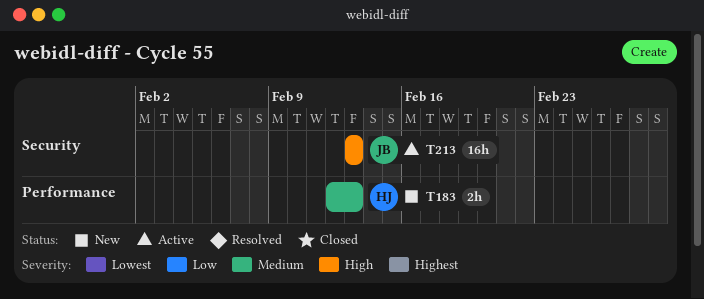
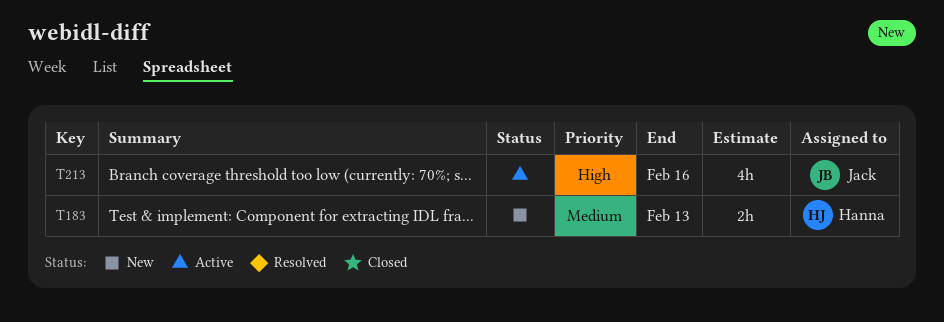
T213, estimate: 16h -> 4h
T213, due: Feb 13 -> Feb 16

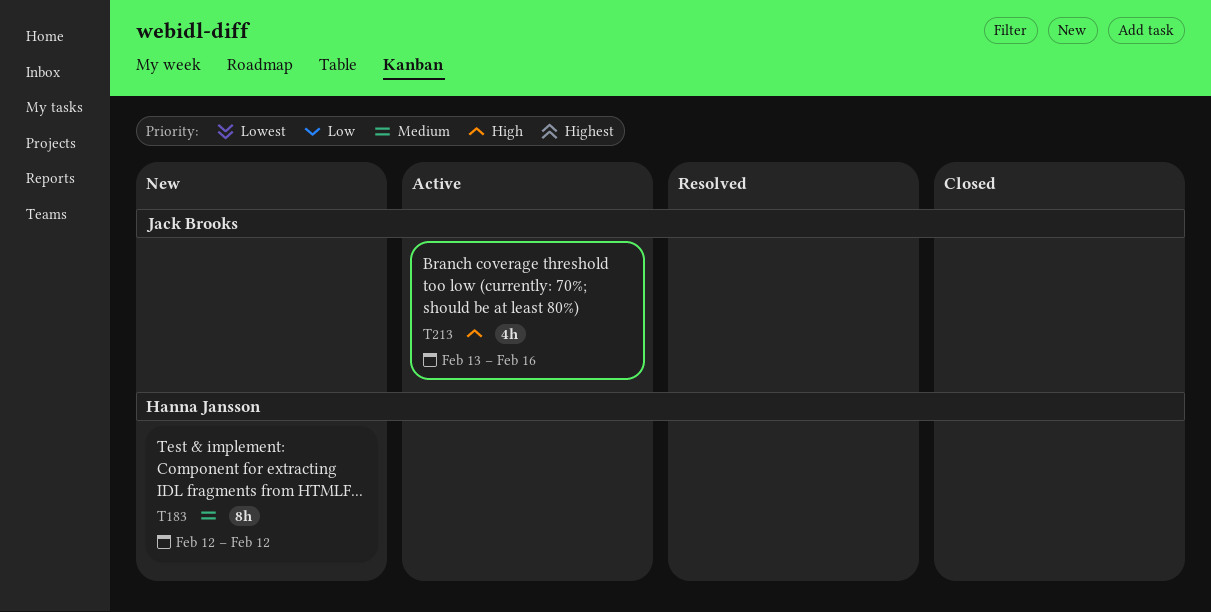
T183, estimate: 2h -> 8h
T183, due: Feb 13 -> Feb 12

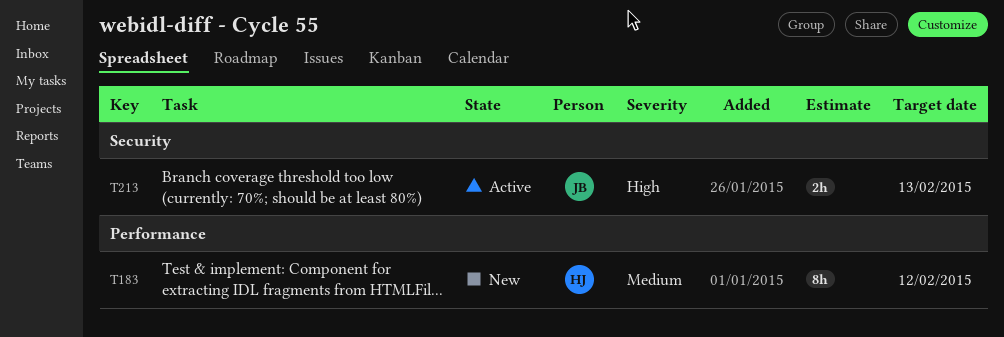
T213, estimate: 4h -> 2h
T213, due: Feb 16 -> Feb 13

